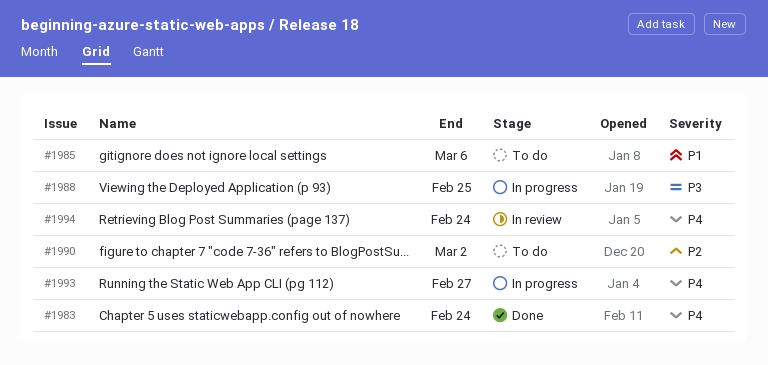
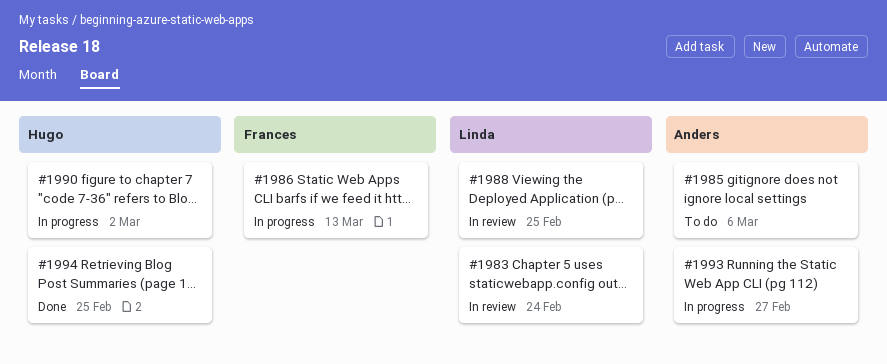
#1983, status: Done -> In review
#1986: none -> present
#1988, status: In progress -> In review
#1990, status: To do -> In progress
#1994, status: In review -> Done
#1994, due: Feb 24 -> Feb 25

